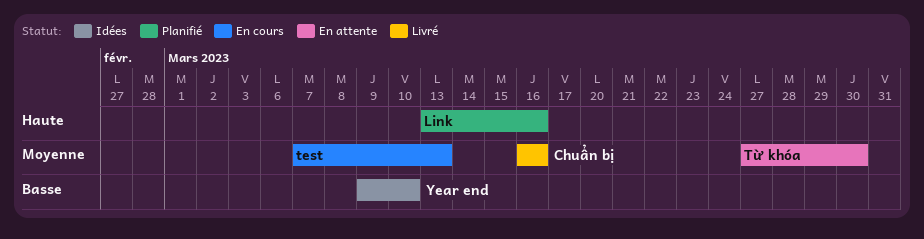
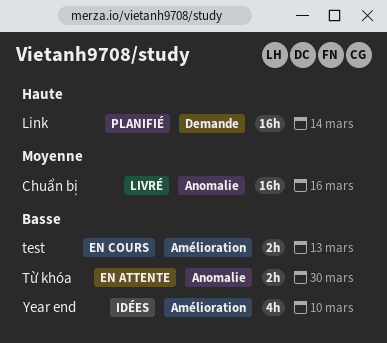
Link, due: Mar 16 -> Mar 14
test, priority: Moyenne -> Basse
Từ khóa, priority: Moyenne -> Basse

